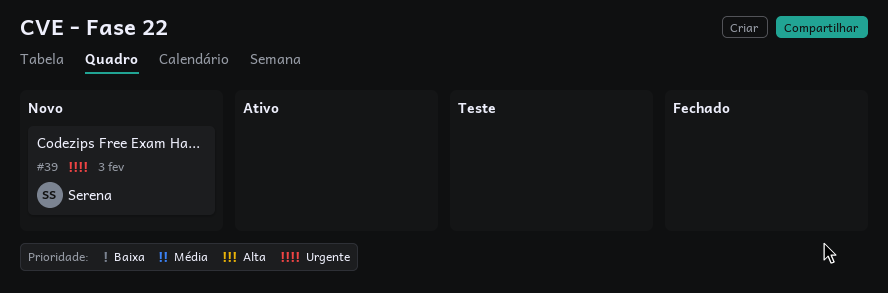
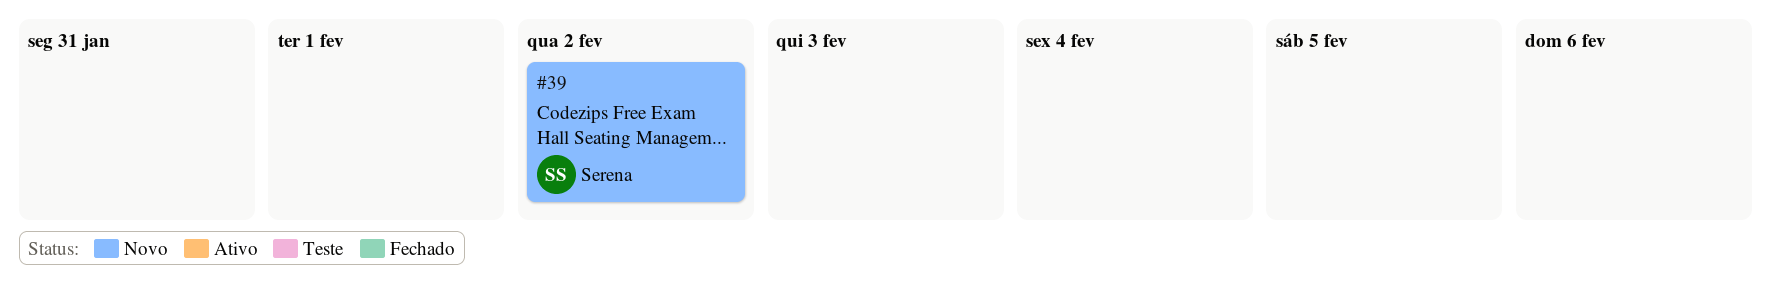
#39, due: Feb 3 -> Feb 2

